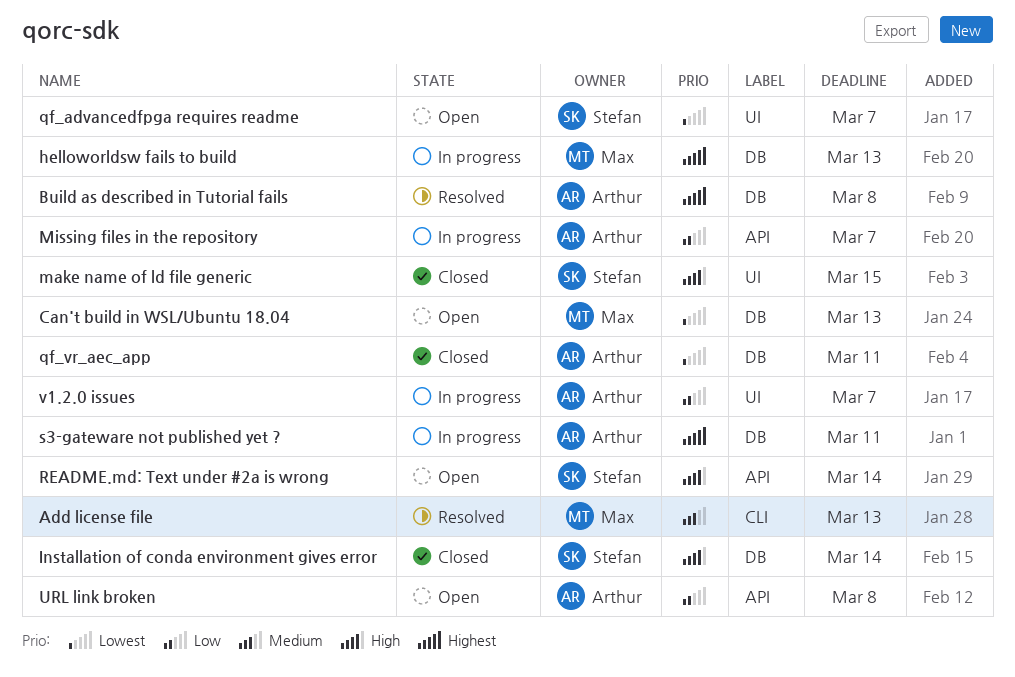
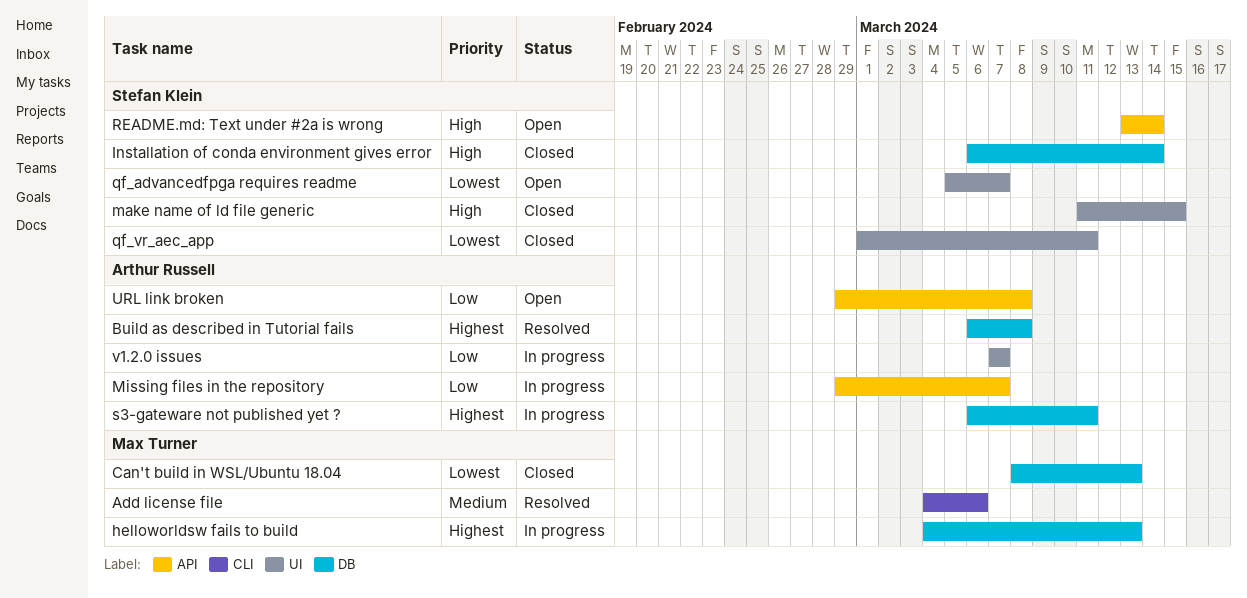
Add license file, due: Mar 13 -> Mar 6
Can't build in WSL/Ubuntu 18.04, status: Open -> Closed
qf_vr_aec_app, owner: Arthur Russell -> Stefan Klein
qf_vr_aec_app, label: DB -> UI

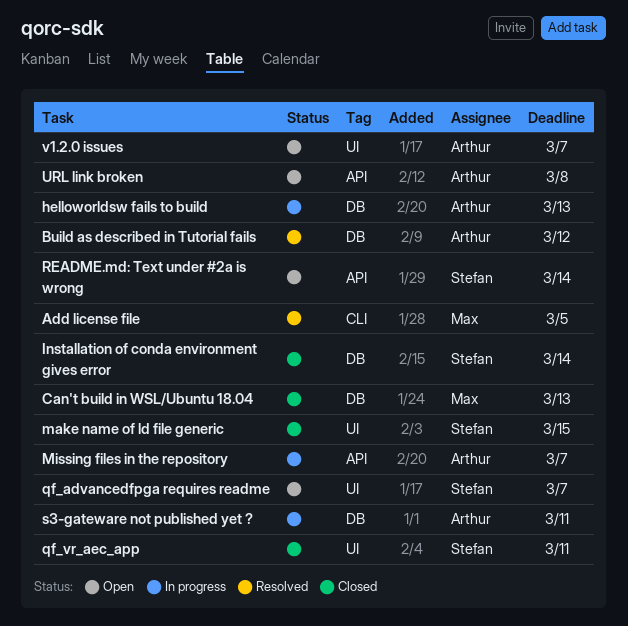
Add license file, due: Mar 6 -> Mar 5
Build as described in Tutorial fails, due: Mar 8 -> Mar 12
helloworldsw fails to build, owner: Max Turner -> Arthur Russell
v1.2.0 issues, status: In progress -> Open

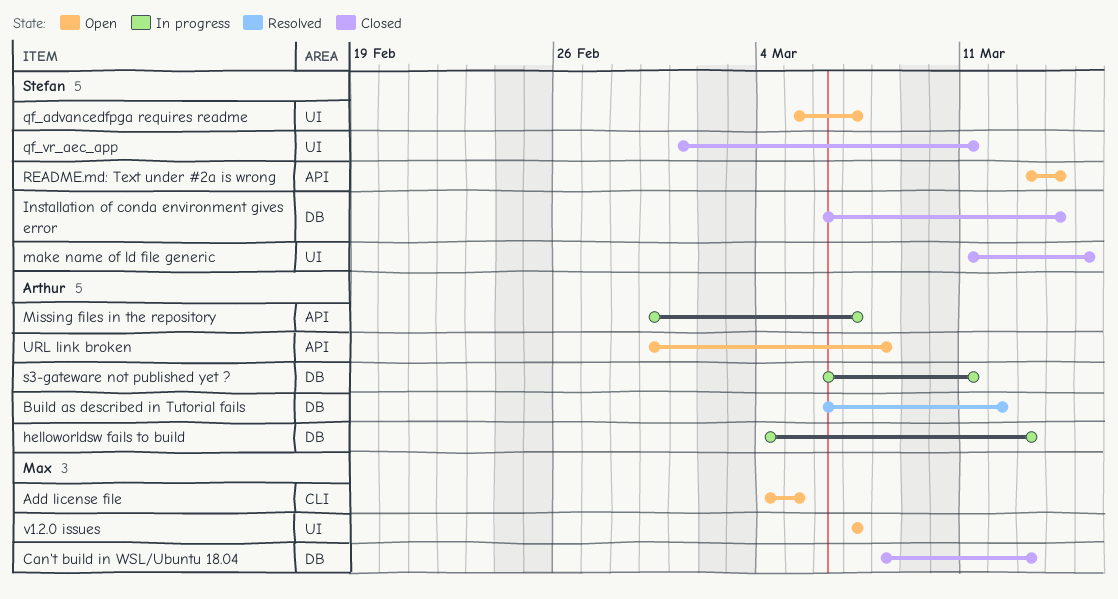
Add license file, status: Resolved -> Open
v1.2.0 issues, owner: Arthur -> Max

